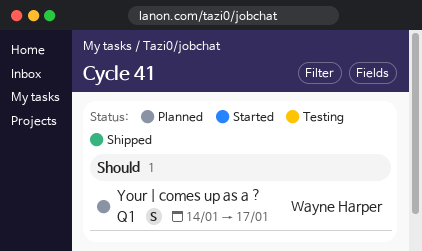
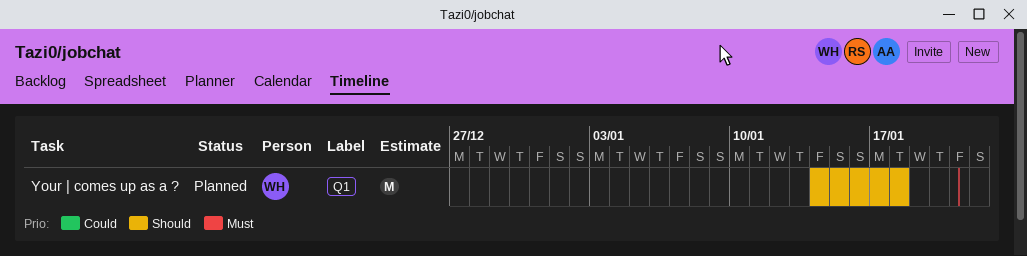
Your | comes up as a ?, estimate: S -> M
Your | comes up as a ?, due: Jan 17 -> Jan 18

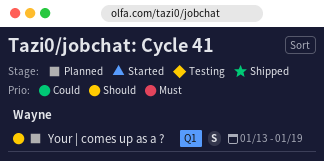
Your | comes up as a ?, estimate: M -> S
Your | comes up as a ?, start: Jan 14 -> Jan 13
Your | comes up as a ?, due: Jan 18 -> Jan 19

